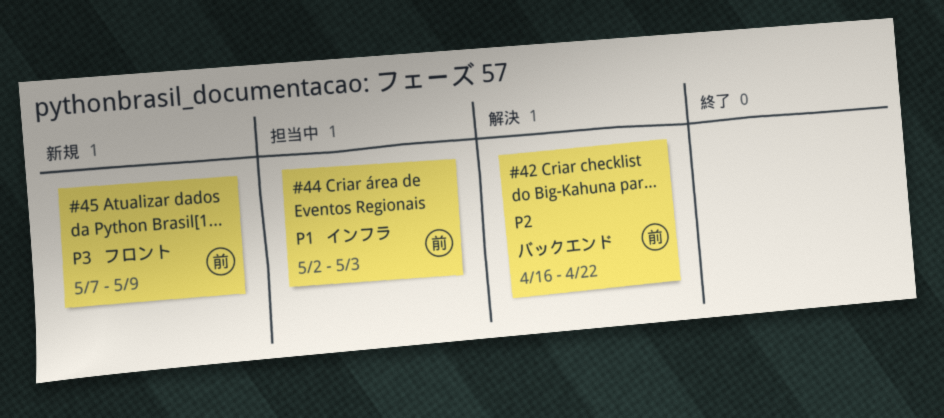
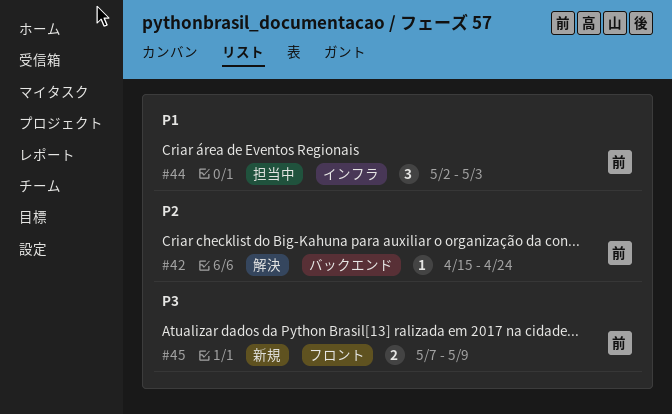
#42, start: Apr 16 -> Apr 15
#42, due: Apr 22 -> Apr 24

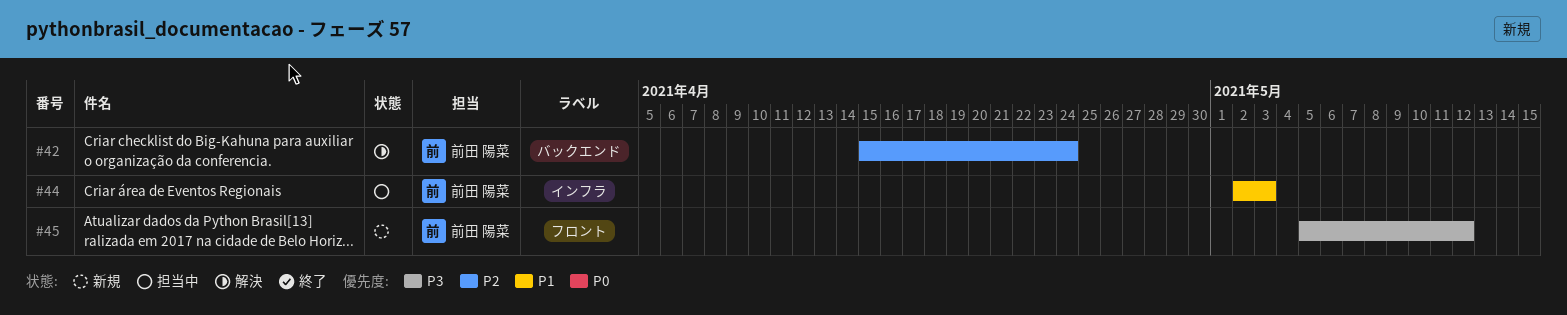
#45, start: May 7 -> May 5
#45, due: May 9 -> May 12

